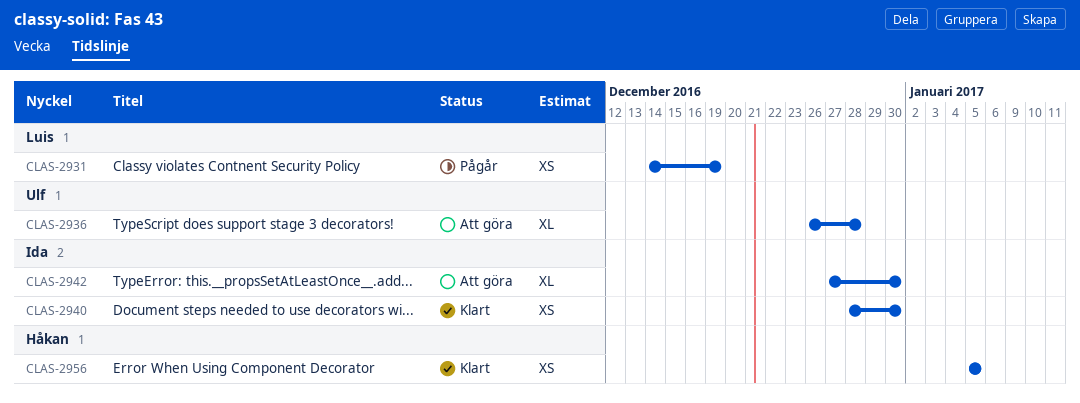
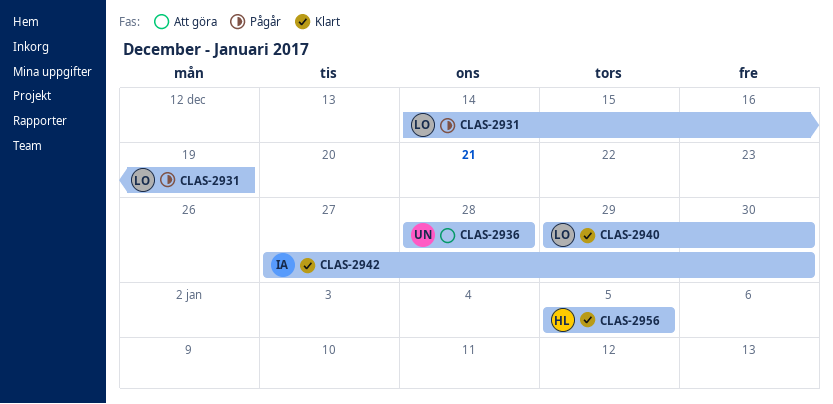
CLAS-2936, start: Dec 26 -> Dec 28
CLAS-2940, owner: Ida -> Luis
CLAS-2940, start: Dec 28 -> Dec 29
CLAS-2942, status: Att göra -> Klart

